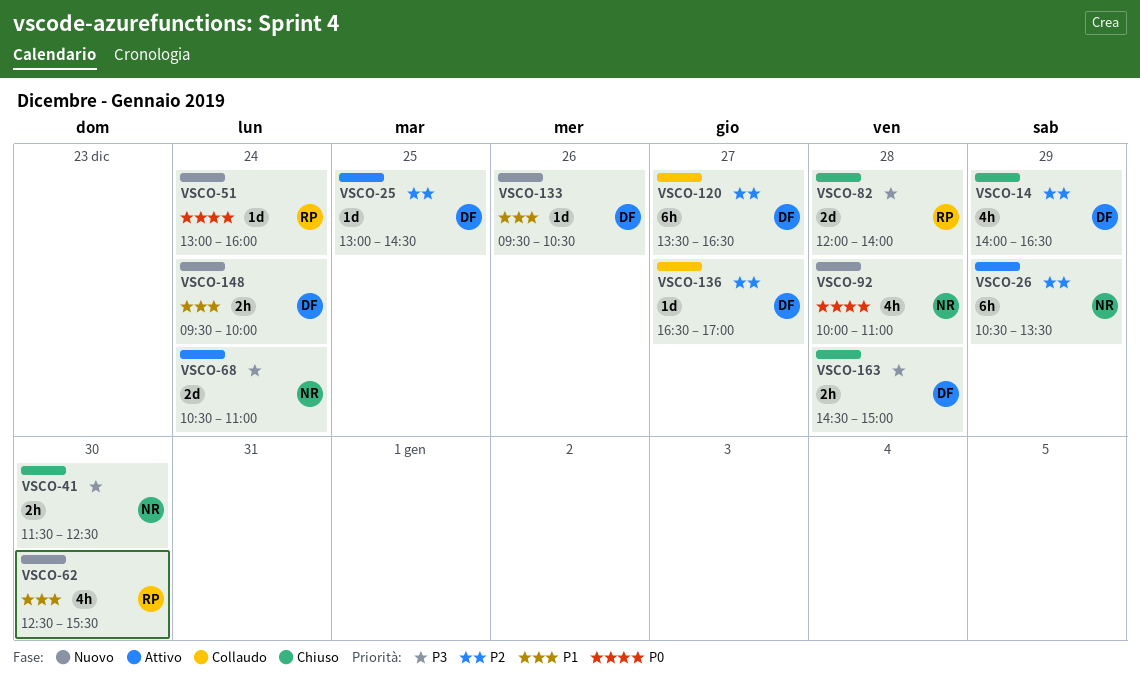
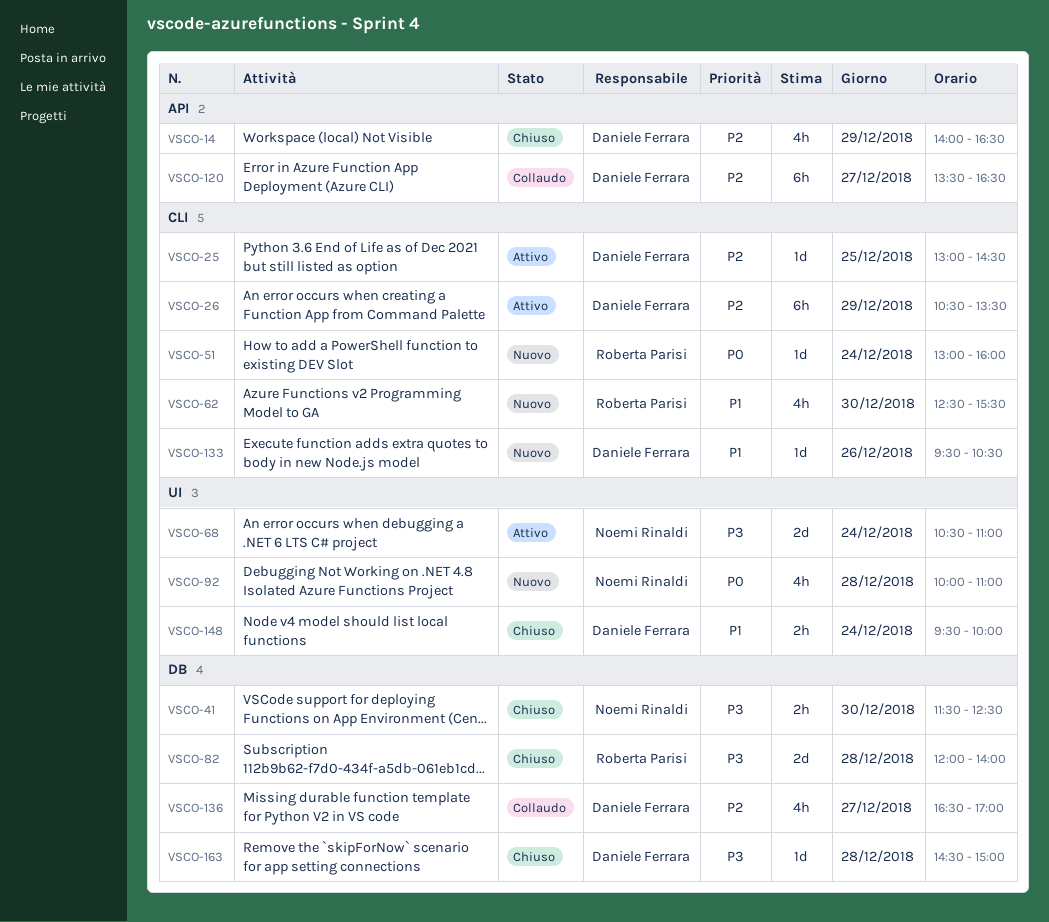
VSCO-26, owner: Noemi Rinaldi -> Daniele Ferrara
VSCO-136, estimate: 1d -> 4h
VSCO-148, status: Nuovo -> Chiuso
VSCO-163, estimate: 2h -> 1d

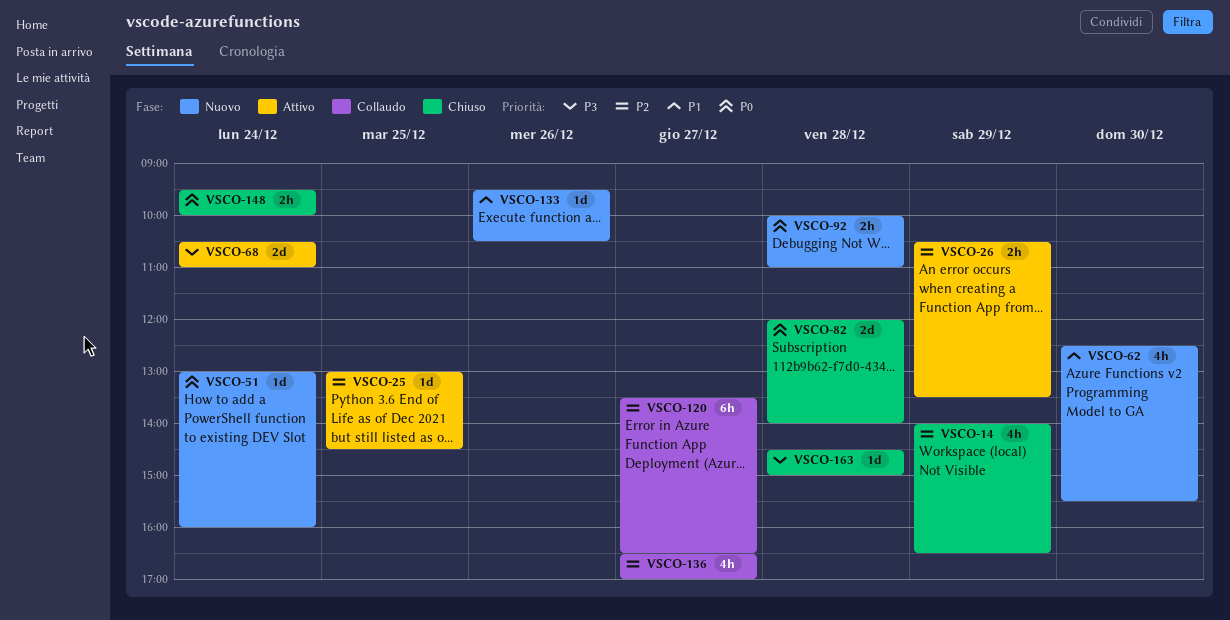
VSCO-26, estimate: 6h -> 2h
VSCO-41: present -> none
VSCO-82, priority: P3 -> P0
VSCO-92, estimate: 4h -> 2h
VSCO-148, priority: P1 -> P0

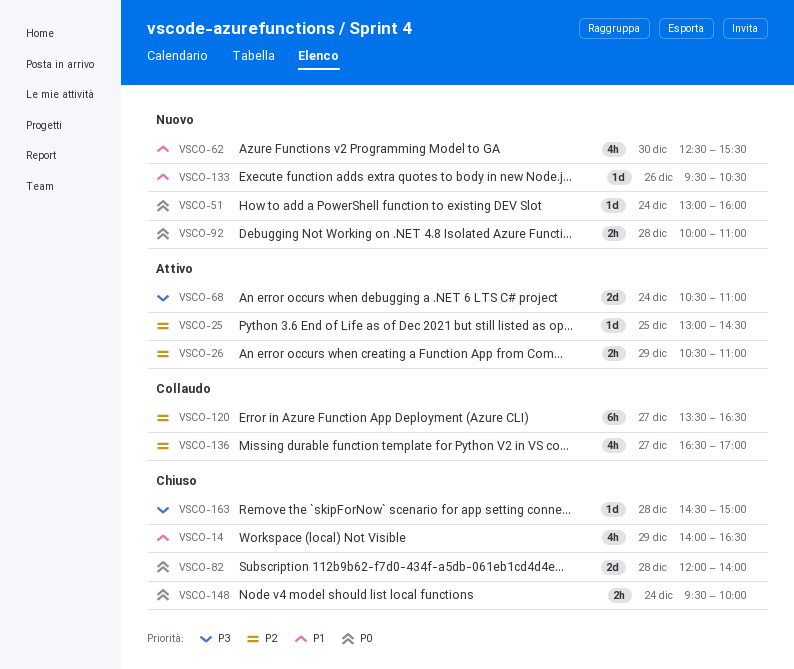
VSCO-14, priority: P2 -> P1
VSCO-26, ends: 13:30 -> 11:00

